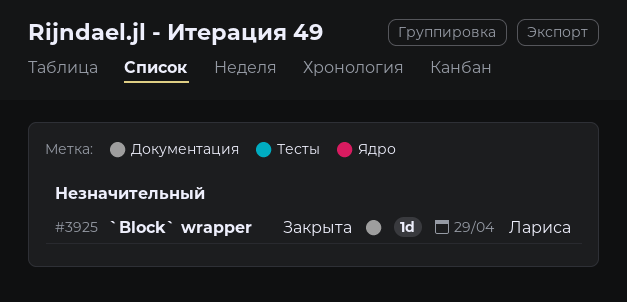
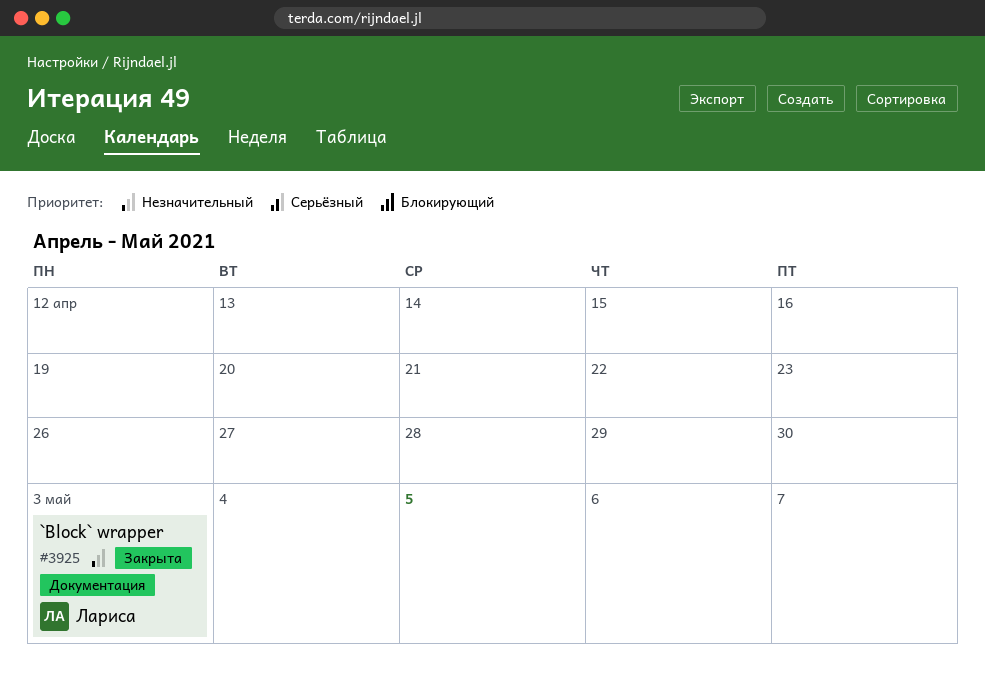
#3925, due: Apr 29 -> May 3

